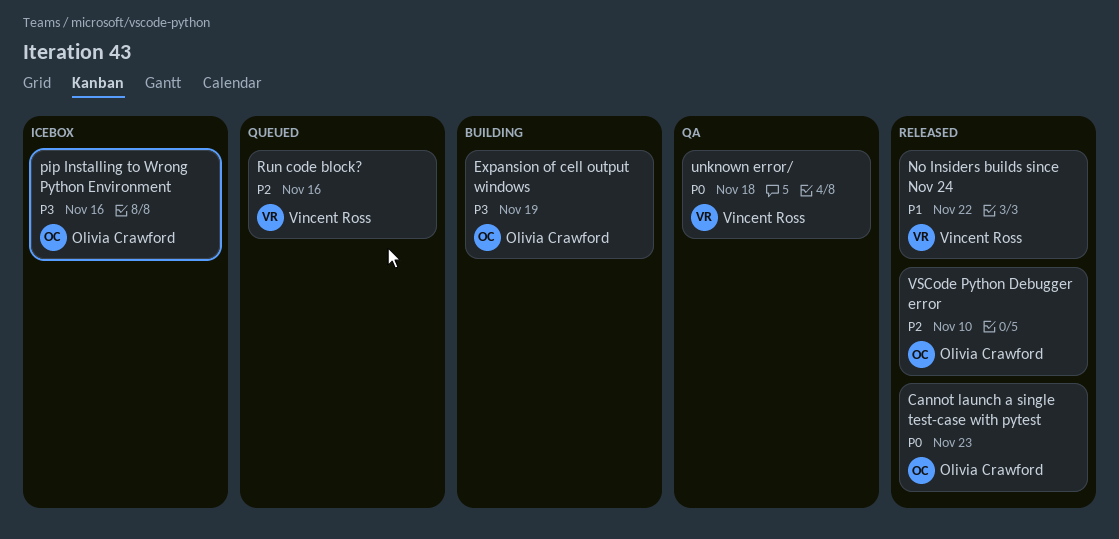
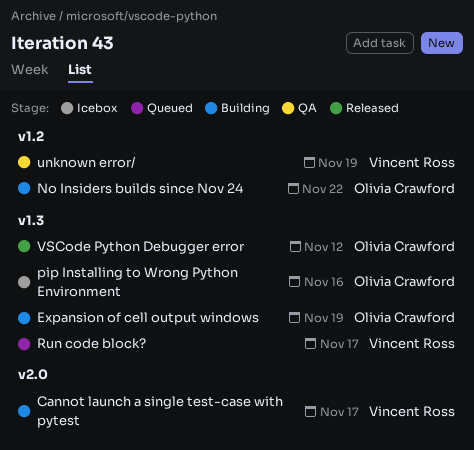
Cannot launch a single test-case with pytest, status: Released -> Building
Cannot launch a single test-case with pytest, owner: Olivia Crawford -> Vincent Ross
Cannot launch a single test-case with pytest, due: Nov 23 -> Nov 17
No Insiders builds since Nov 24, status: Released -> Building
No Insiders builds since Nov 24, owner: Vincent Ross -> Olivia Crawford
Run code block?, due: Nov 16 -> Nov 17
unknown error/, due: Nov 18 -> Nov 19
VSCode Python Debugger error, due: Nov 10 -> Nov 12

